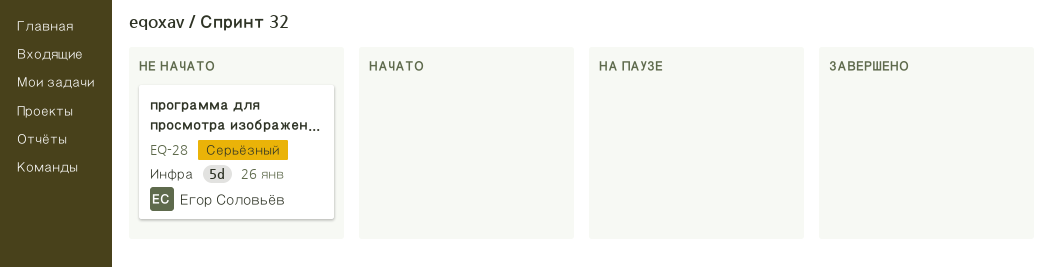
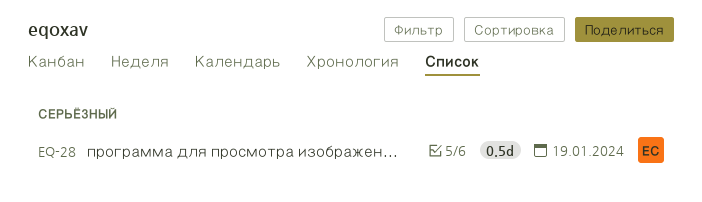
EQ-28, estimate: 5d -> 0.5d
EQ-28, due: Jan 26 -> Jan 19

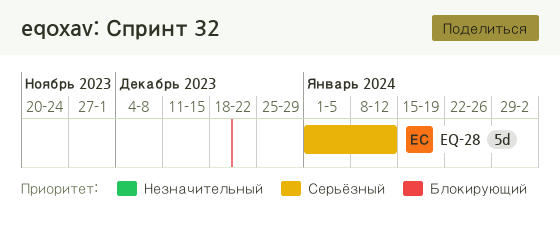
EQ-28, estimate: 0.5d -> 5d
EQ-28, due: Jan 19 -> Jan 12

